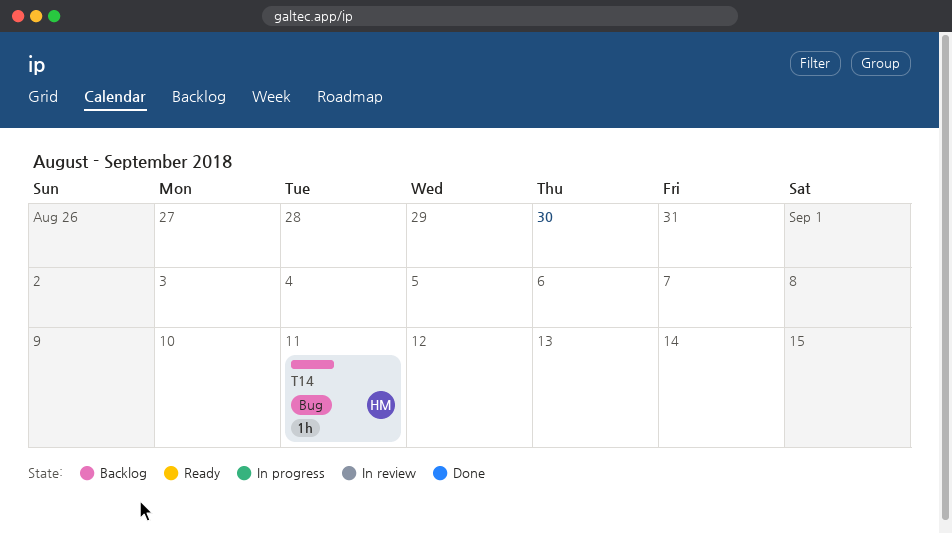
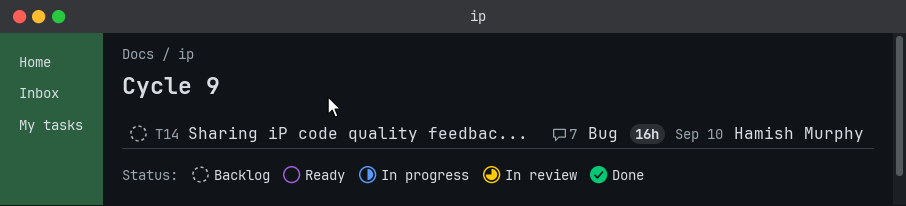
T14, estimate: 1h -> 16h
T14, due: Sep 11 -> Sep 10

